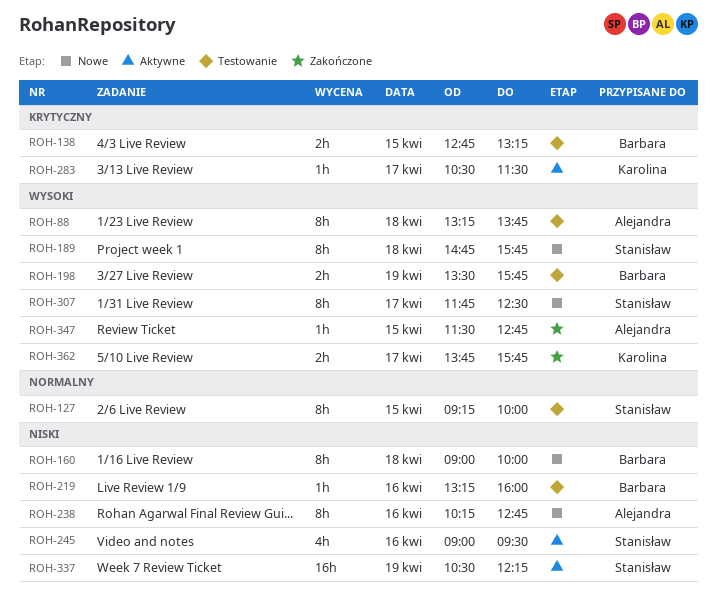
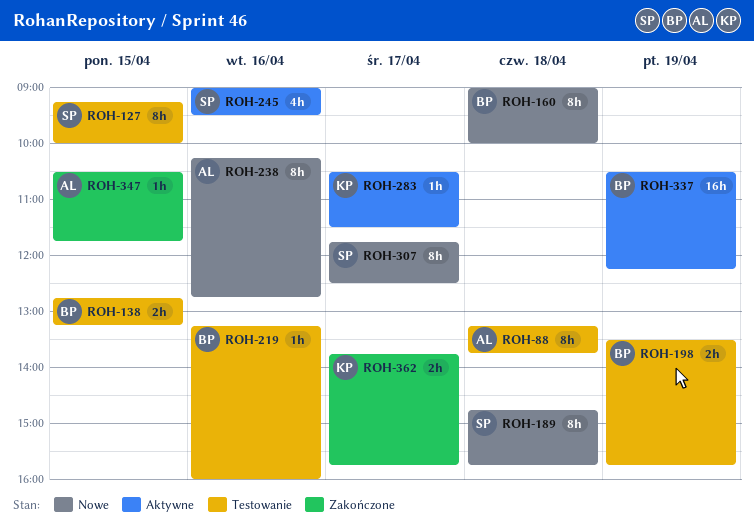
ROH-337, owner: Stanisław -> Barbara
ROH-347, begins: 11:30 -> 10:30
ROH-347, ends: 12:45 -> 11:45

